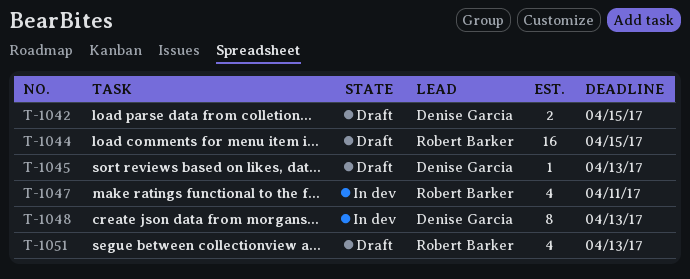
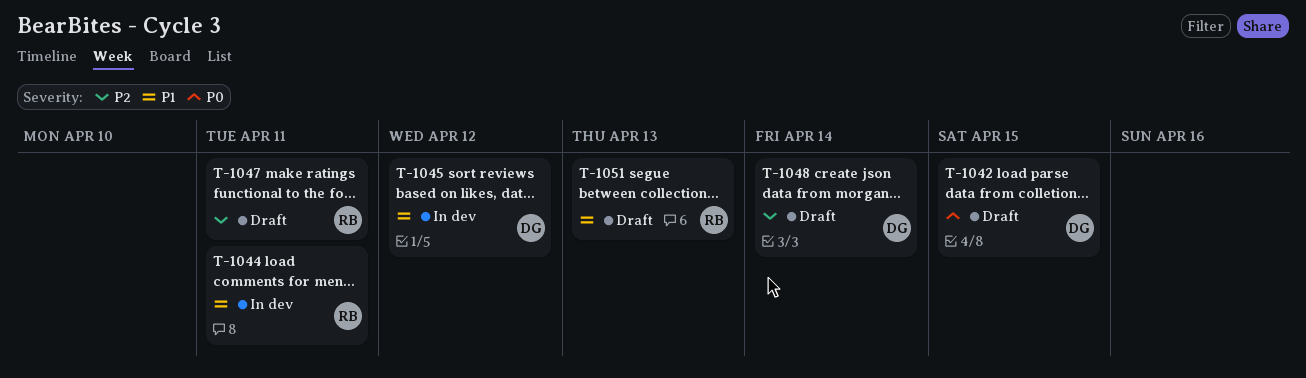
T-1044, status: Draft -> In dev
T-1044, due: Apr 15 -> Apr 11
T-1045, status: Draft -> In dev
T-1045, due: Apr 13 -> Apr 12
T-1047, status: In dev -> Draft
T-1048, status: In dev -> Draft
T-1048, due: Apr 13 -> Apr 14

